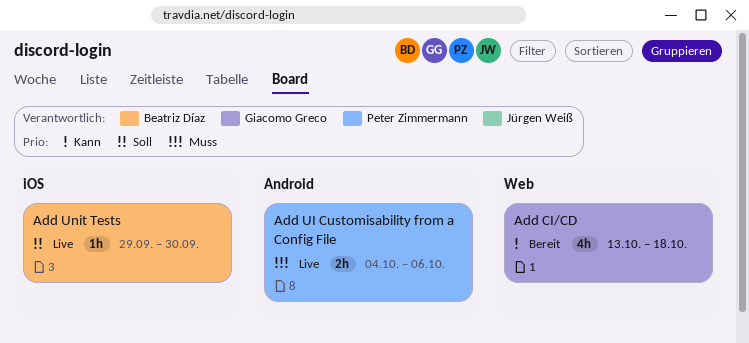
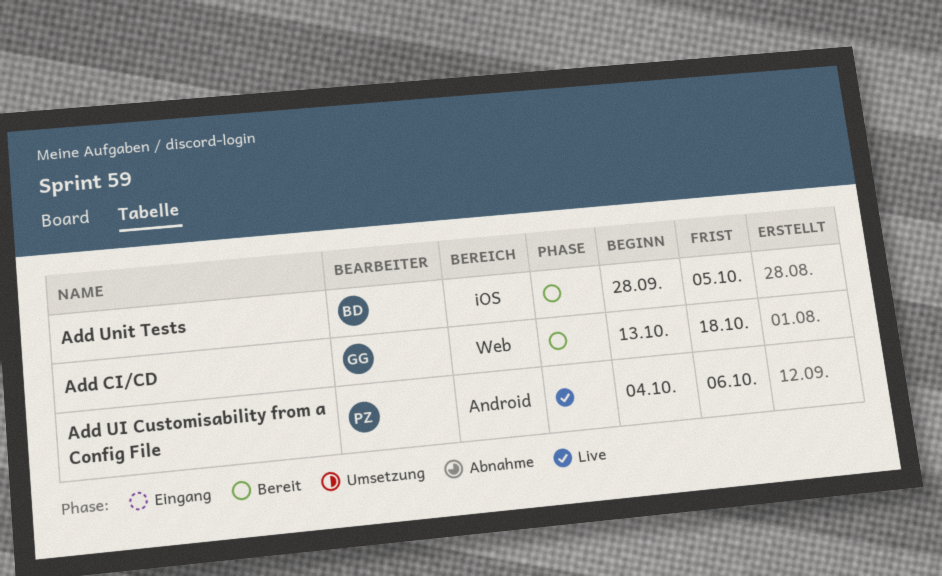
Add Unit Tests, status: Live -> Bereit
Add Unit Tests, start: Sep 29 -> Sep 28
Add Unit Tests, due: Sep 30 -> Oct 5

